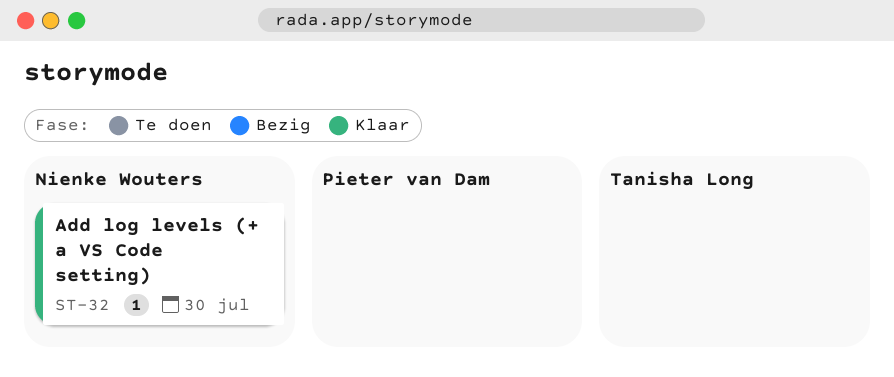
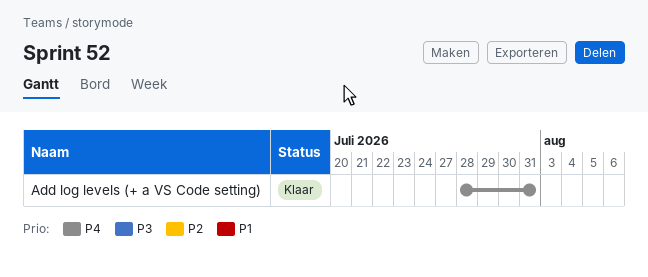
Add log levels (+ a VS Code setting), due: Jul 30 -> Jul 31

